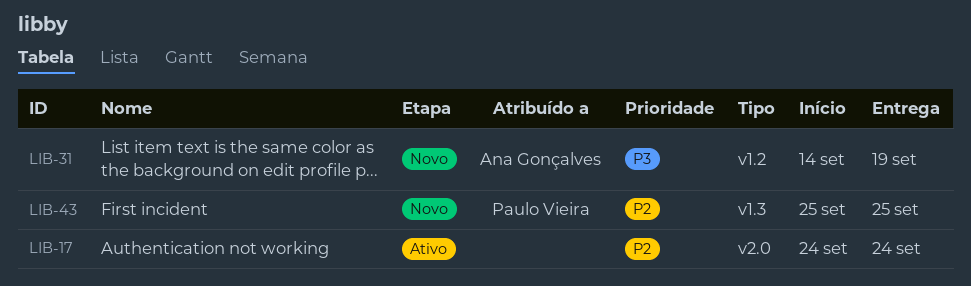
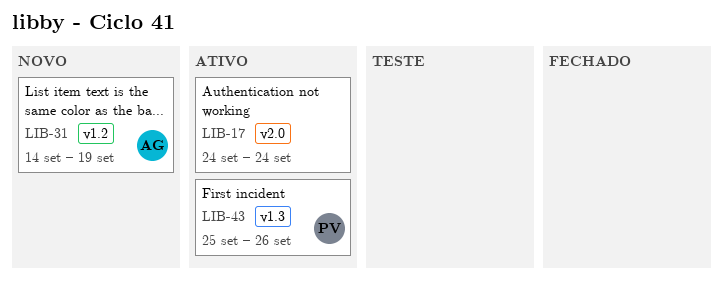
LIB-43, status: Novo -> Ativo
LIB-43, due: Sep 25 -> Sep 26

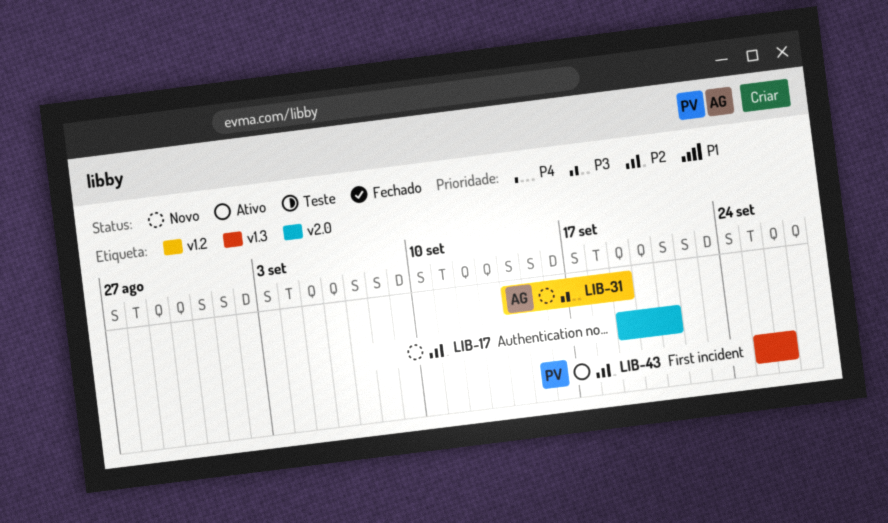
LIB-17, status: Ativo -> Novo
LIB-17, start: Sep 24 -> Sep 19
LIB-17, due: Sep 24 -> Sep 21

